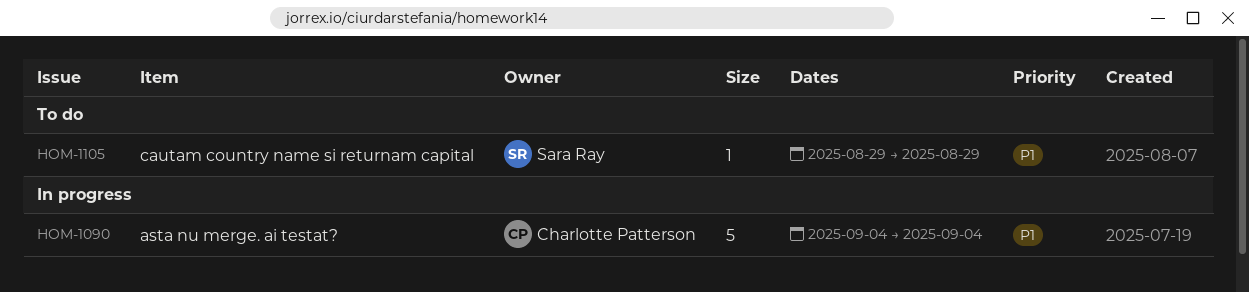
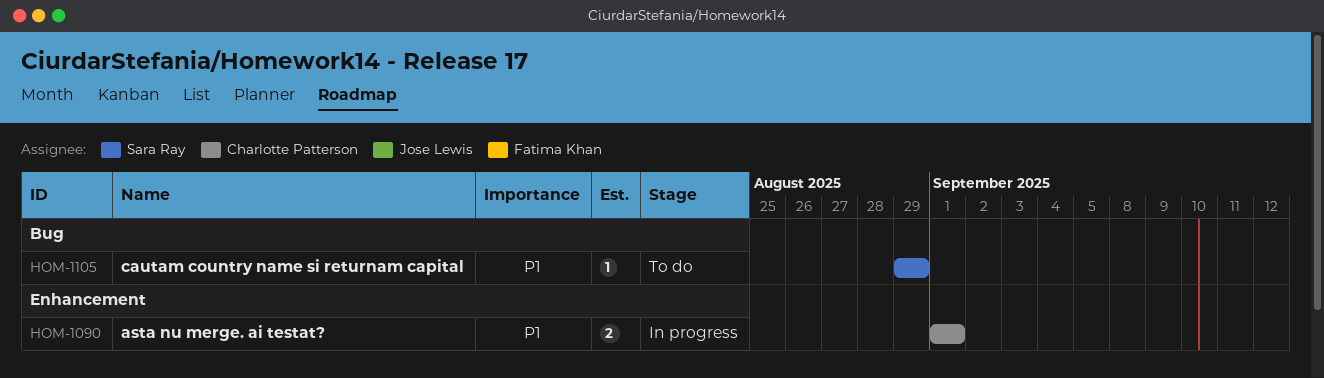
HOM-1090, estimate: 5 -> 2
HOM-1090, start: Sep 4 -> Sep 1
HOM-1090, due: Sep 4 -> Sep 1

